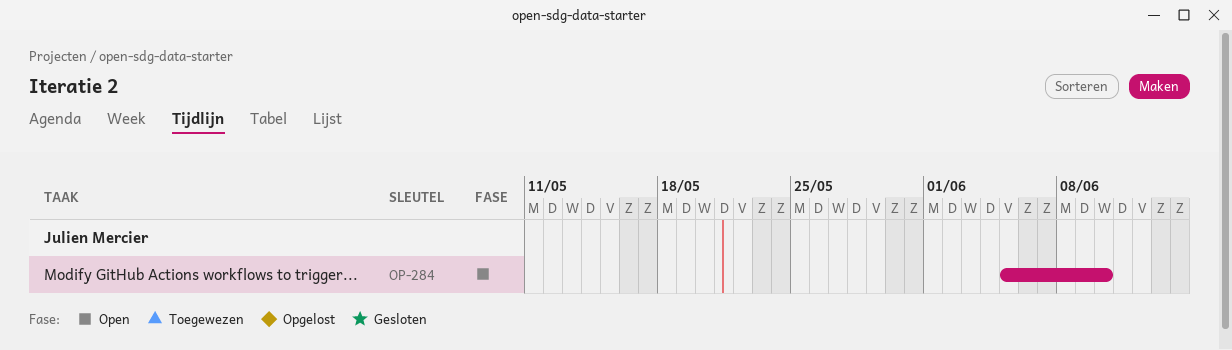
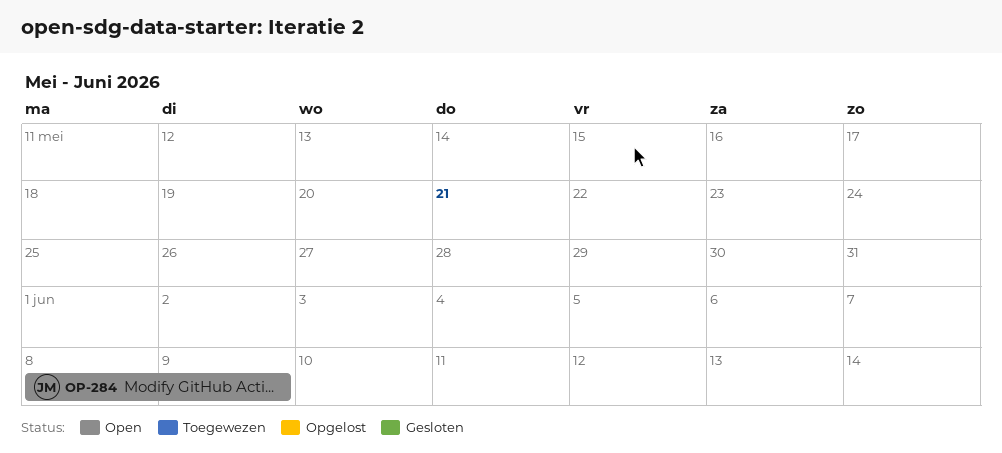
OP-284, start: Jun 5 -> Jun 8
OP-284, due: Jun 10 -> Jun 9

